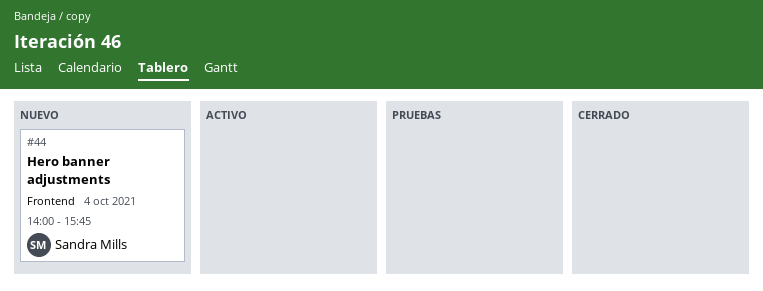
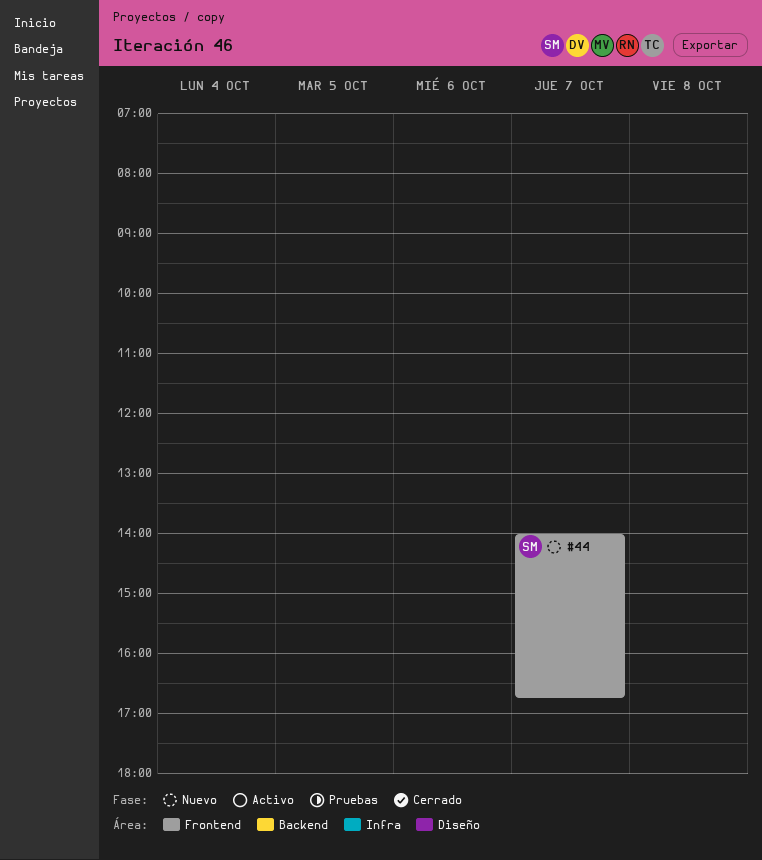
#44, day: Oct 4 -> Oct 7
#44, ends: 15:45 -> 16:45

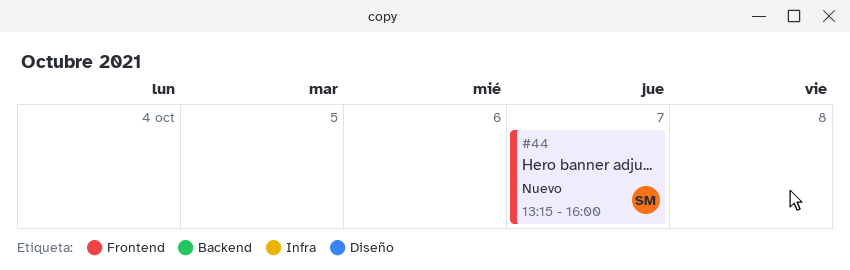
#44, begins: 14:00 -> 13:15
#44, ends: 16:45 -> 16:00

